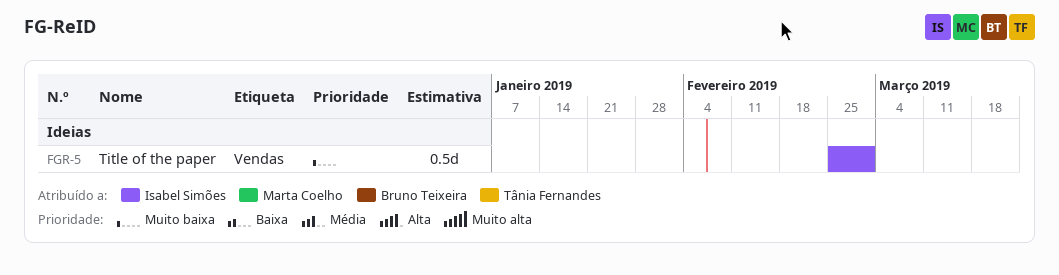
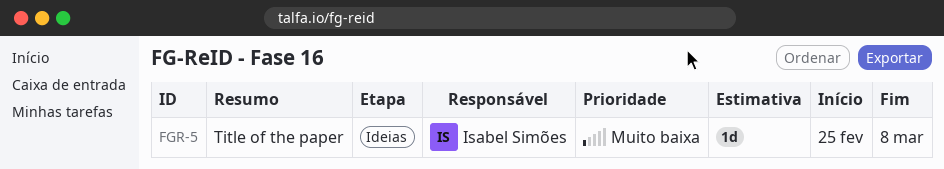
FGR-5, estimate: 0.5d -> 1d
FGR-5, due: Mar 1 -> Mar 8

